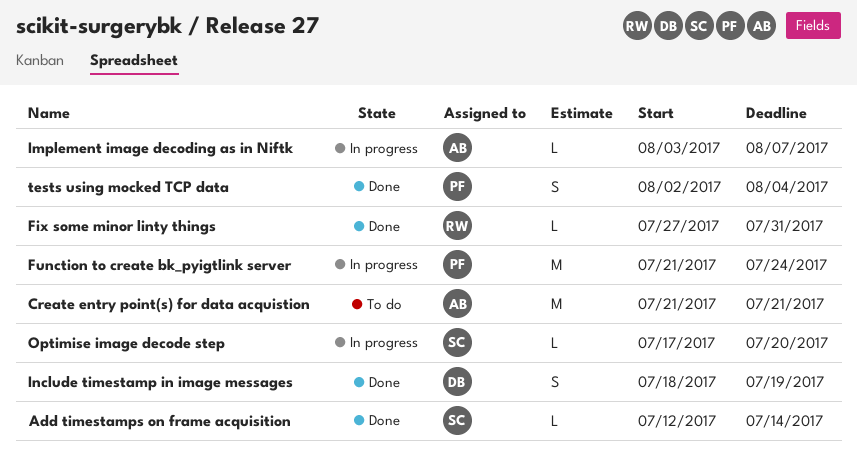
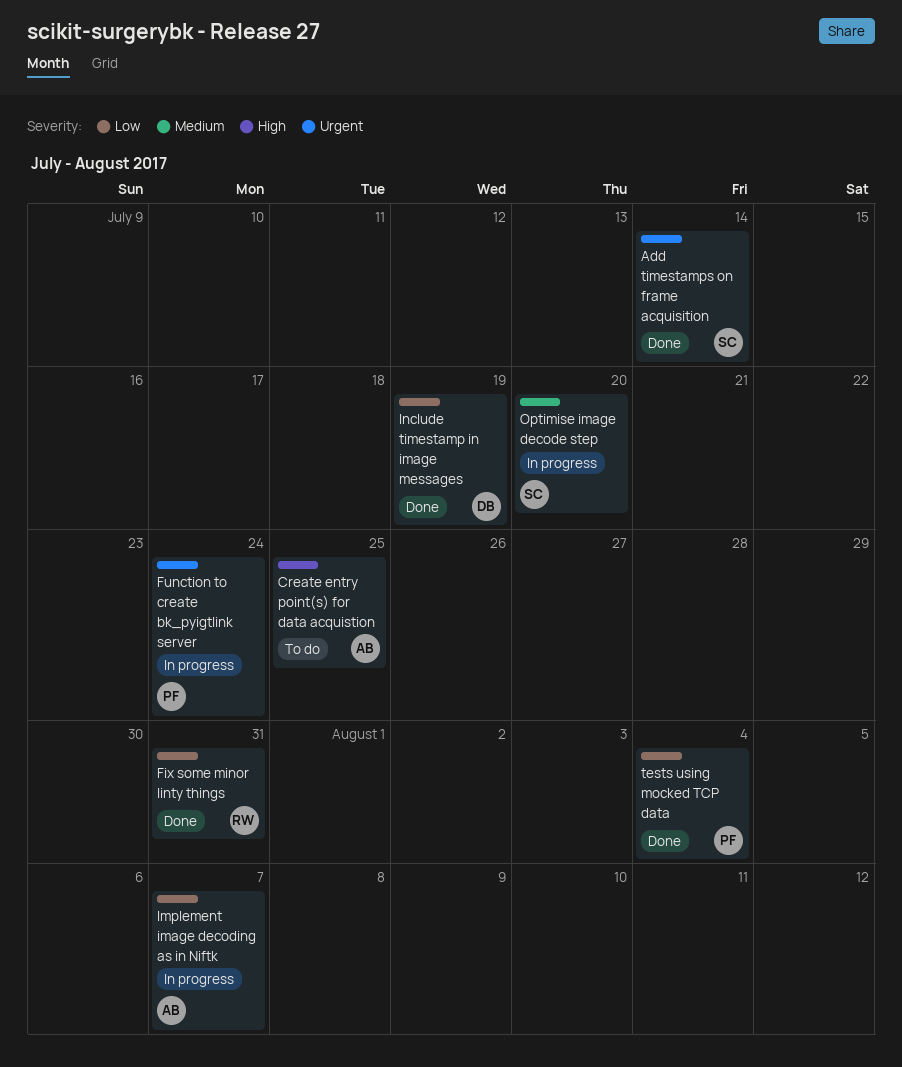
Create entry point(s) for data acquistion, due: Jul 21 -> Jul 25

